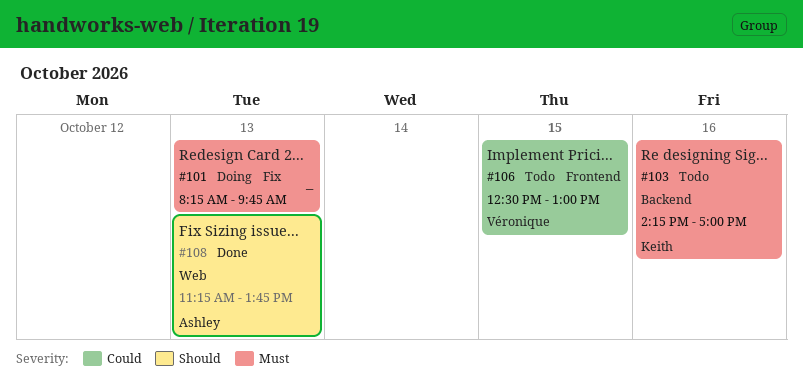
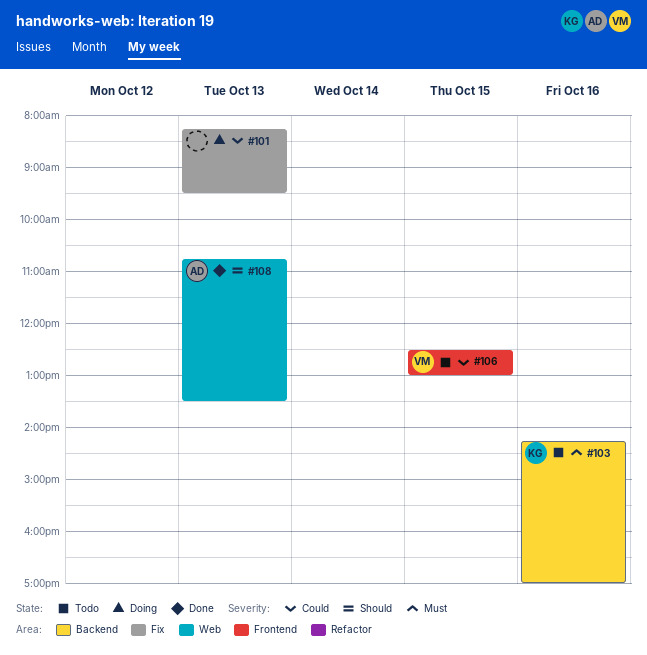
#101, priority: Must -> Could
#101, ends: 09:45 -> 09:30
#108, begins: 11:15 -> 10:45
#108, ends: 13:45 -> 13:30

